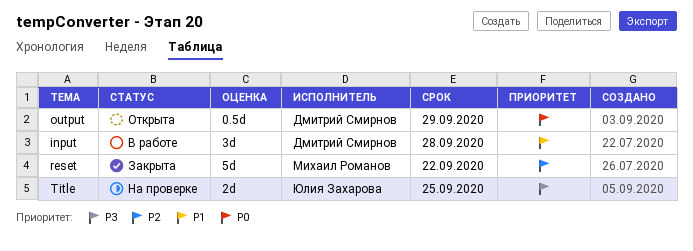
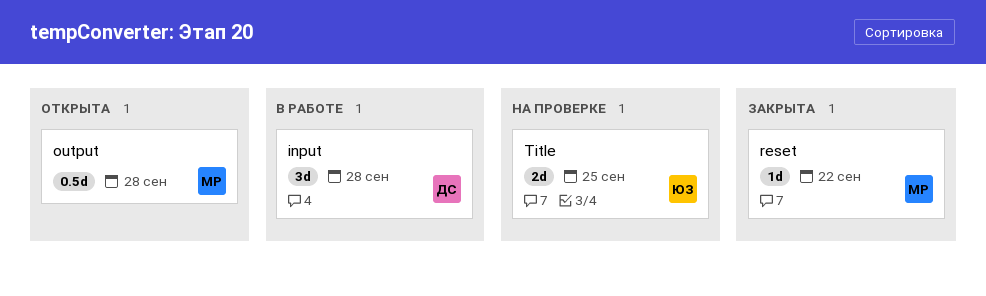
output, owner: Дмитрий Смирнов -> Михаил Романов
output, due: Sep 29 -> Sep 28
reset, estimate: 5d -> 1d

